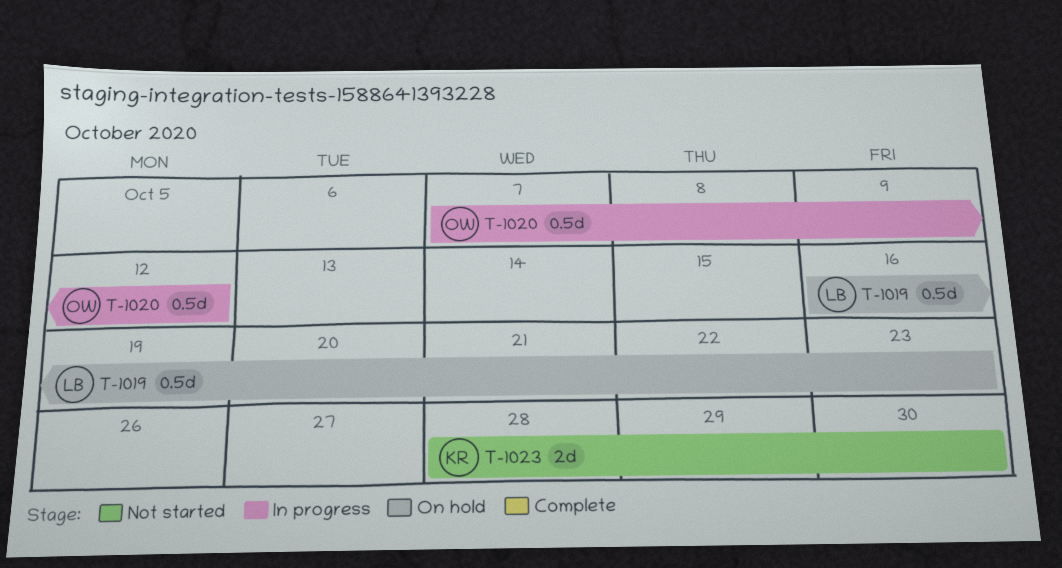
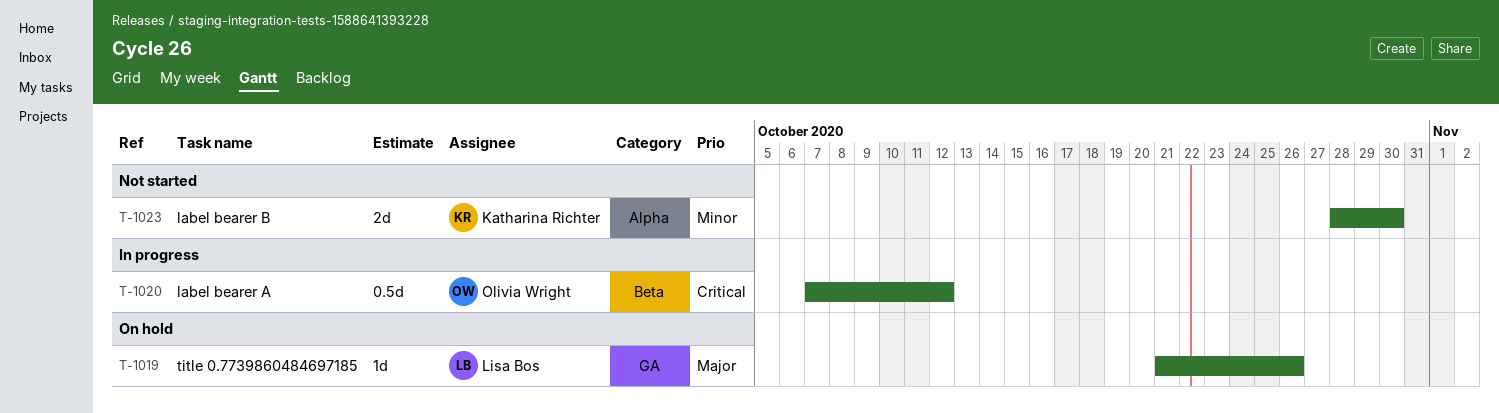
T-1019, estimate: 0.5d -> 1d
T-1019, start: Oct 16 -> Oct 21
T-1019, due: Oct 23 -> Oct 26

